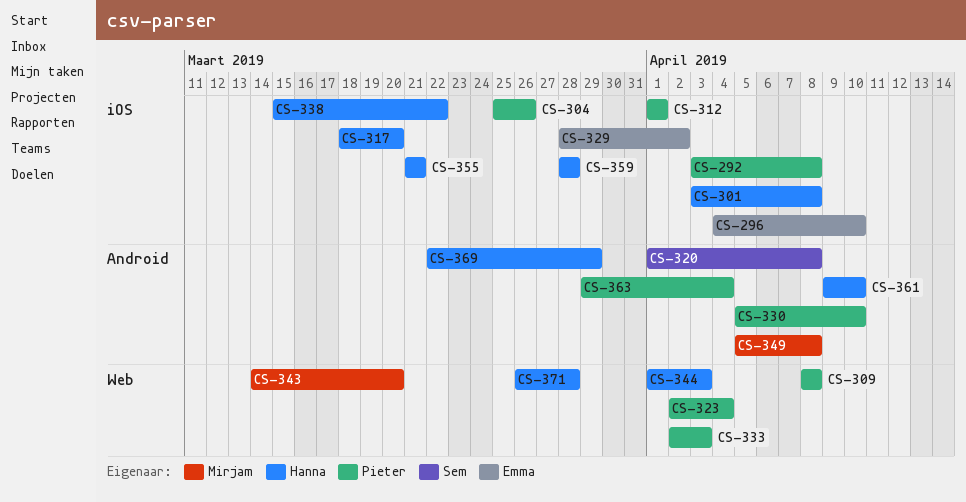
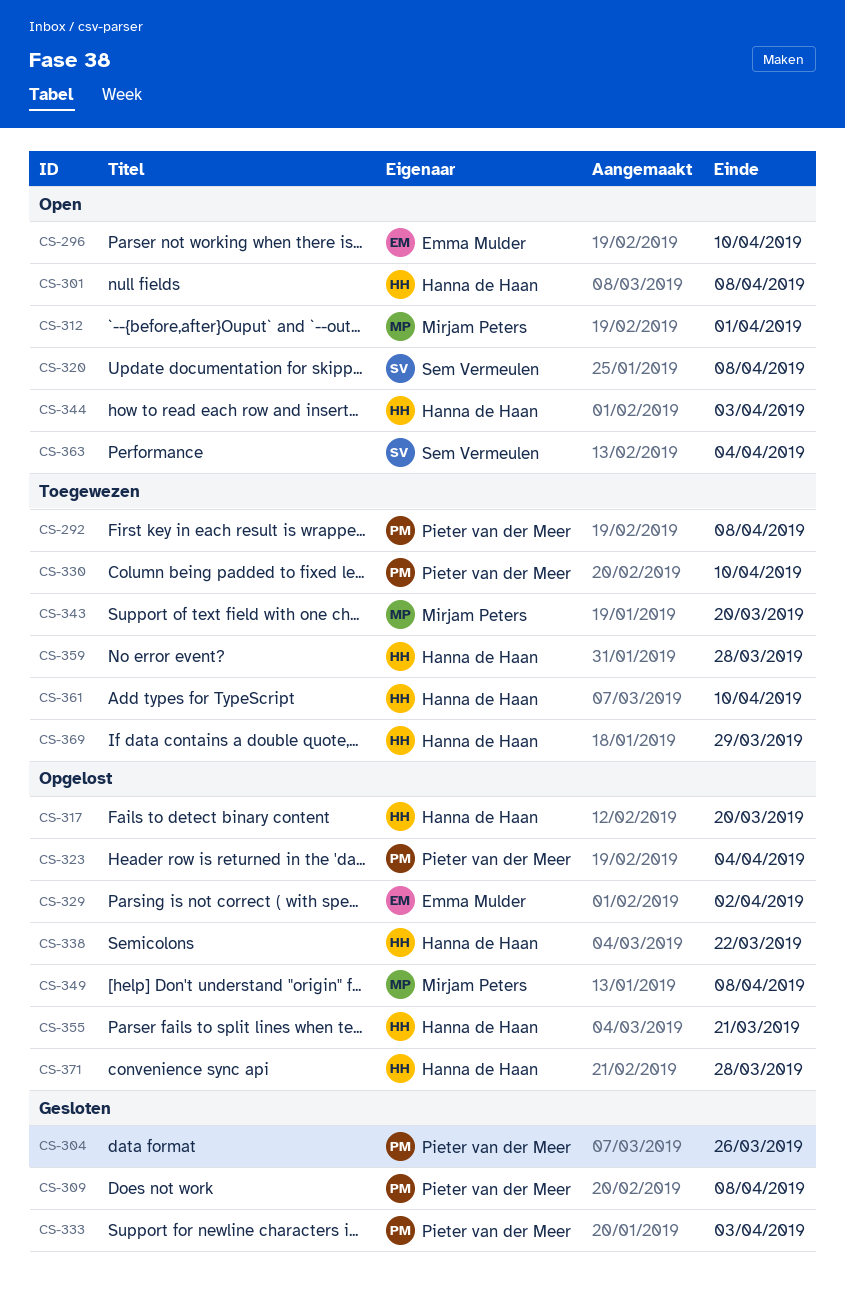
CS-312, owner: Pieter van der Meer -> Mirjam Peters
CS-363, owner: Pieter van der Meer -> Sem Vermeulen

